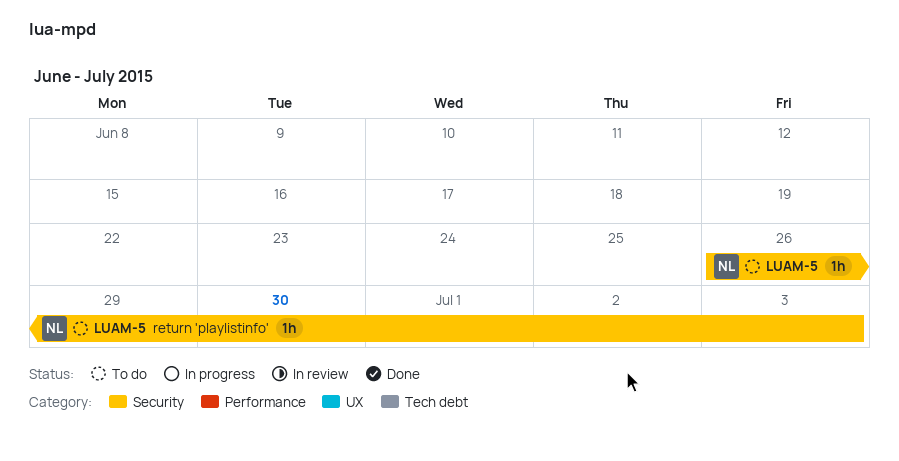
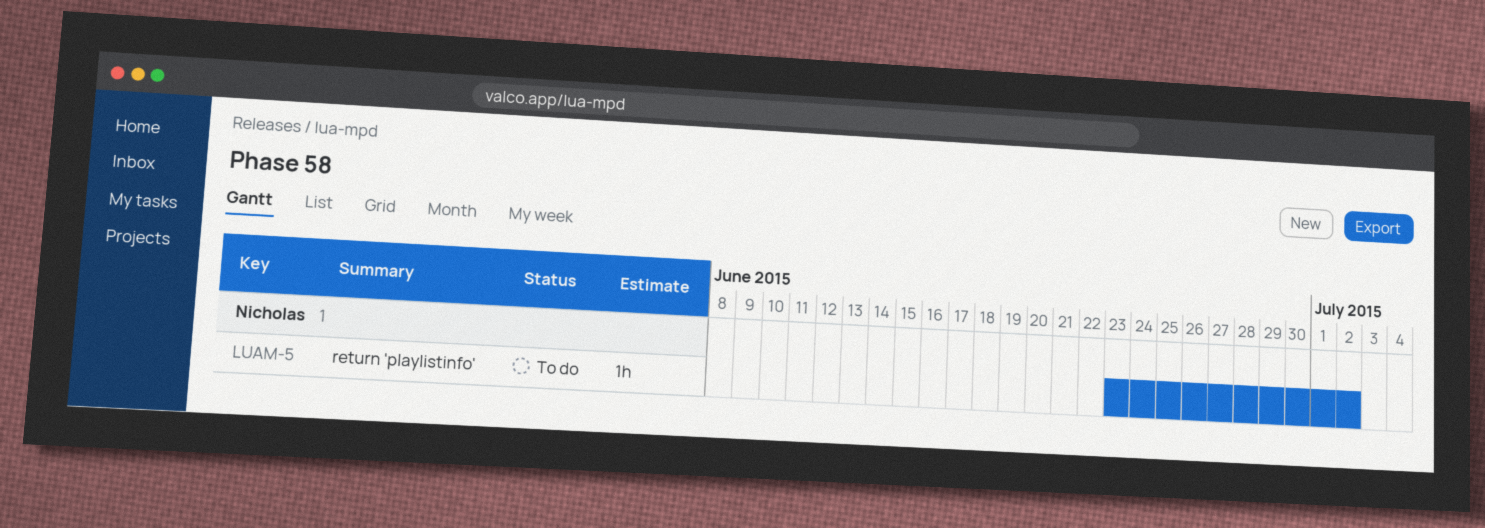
LUAM-5, start: Jun 26 -> Jun 23
LUAM-5, due: Jul 3 -> Jul 2

